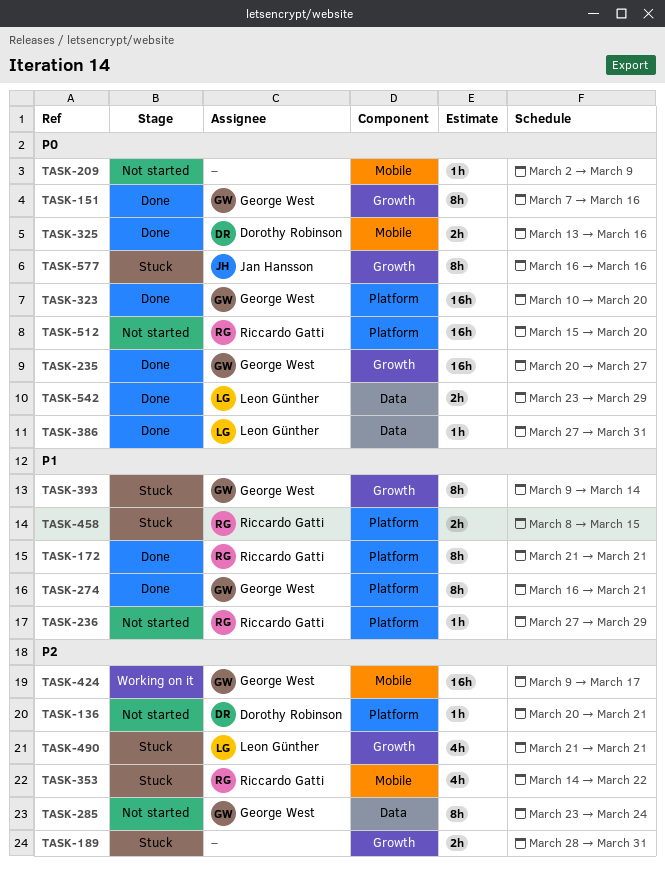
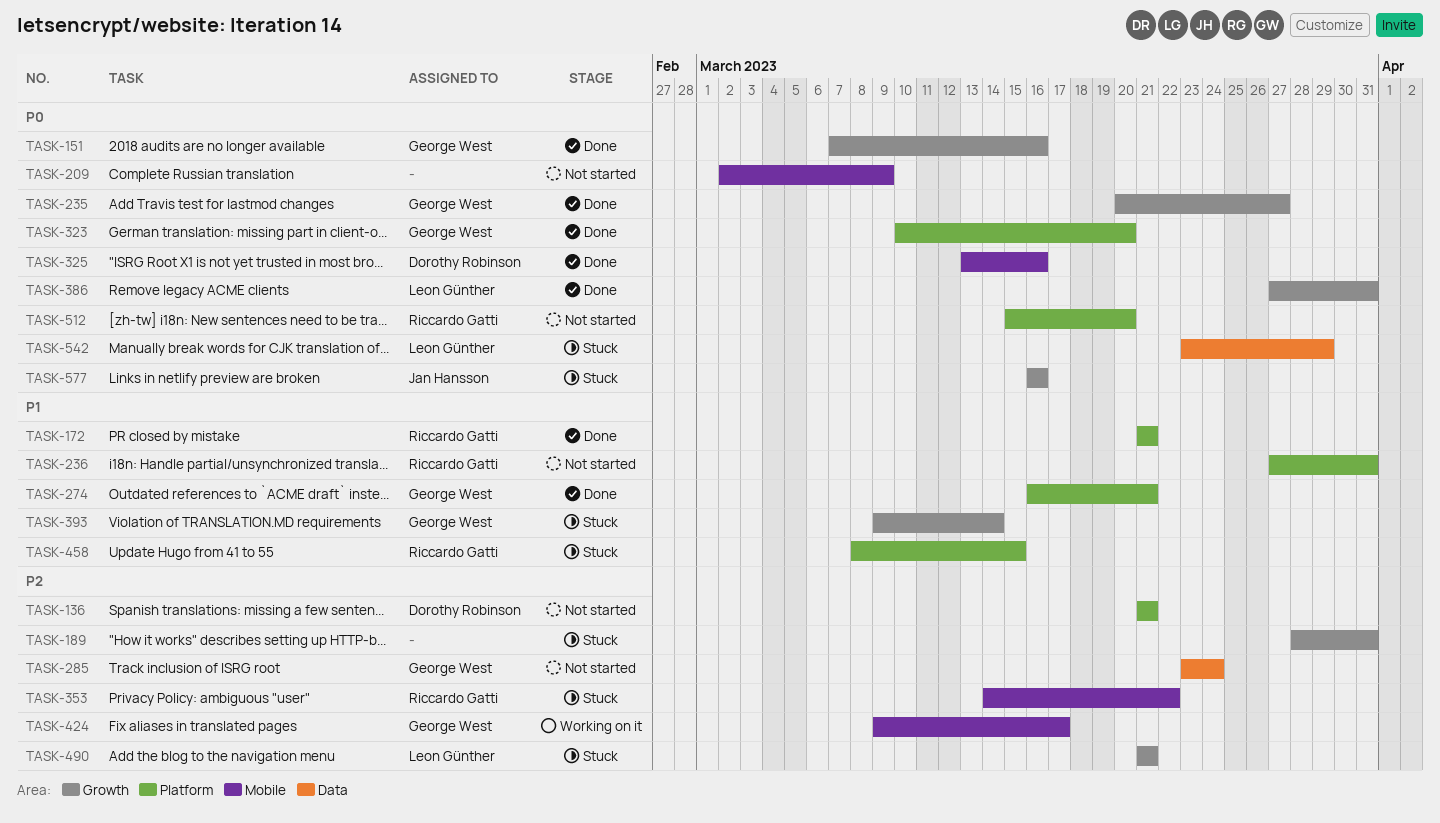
TASK-136, start: Mar 20 -> Mar 21
TASK-236, due: Mar 29 -> Mar 31
TASK-386, label: Data -> Growth
TASK-542, status: Done -> Stuck

